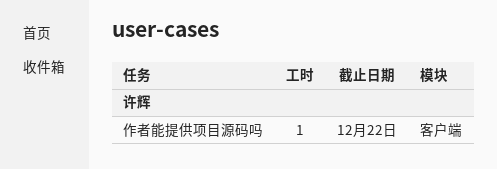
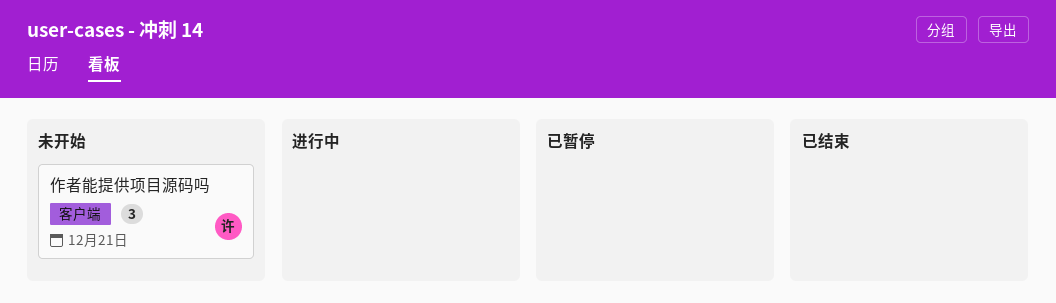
作者能提供项目源码吗, estimate: 1 -> 3
作者能提供项目源码吗, due: Dec 22 -> Dec 21

